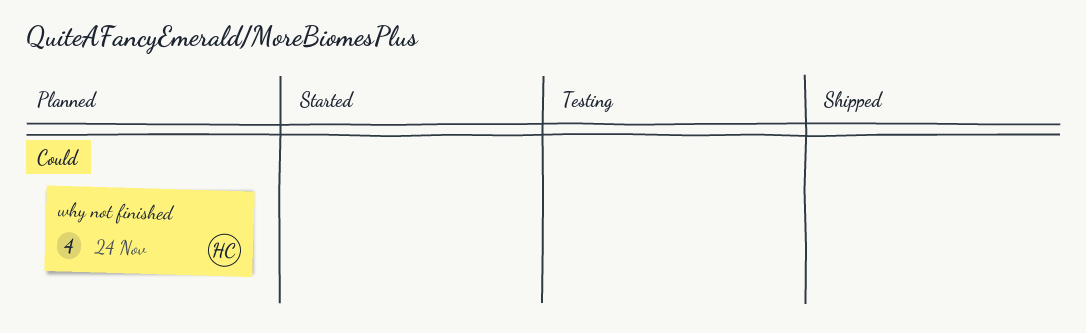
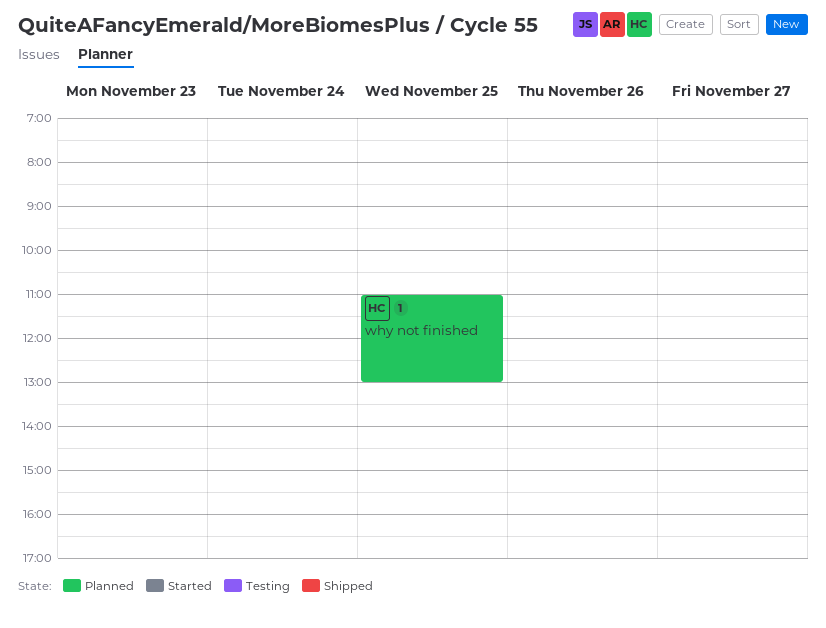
why not finished, estimate: 4 -> 1
why not finished, day: Nov 24 -> Nov 25

